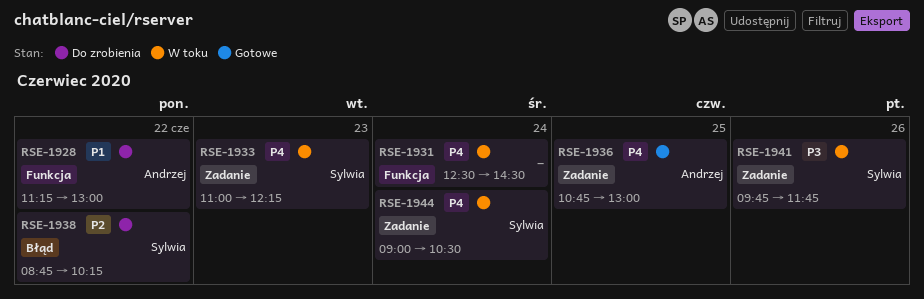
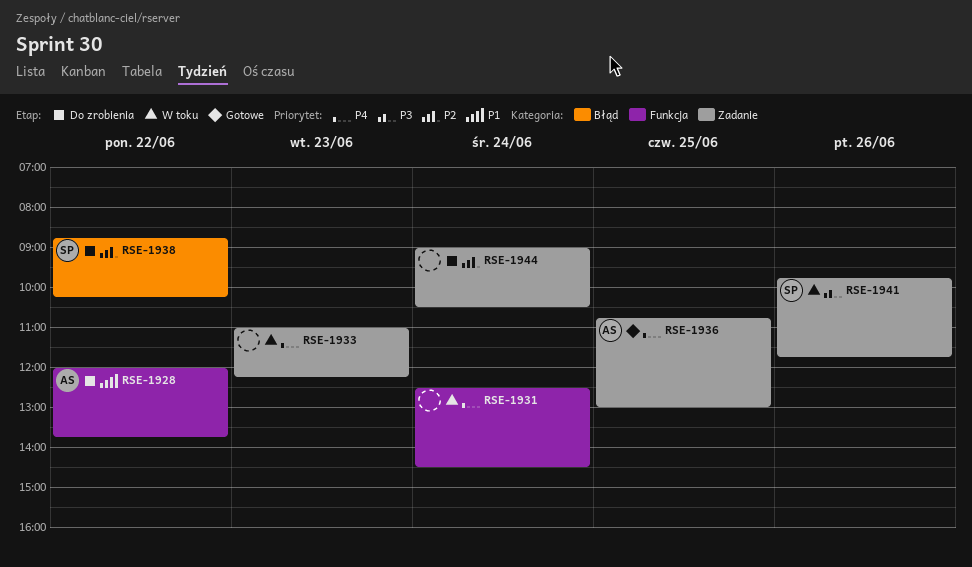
RSE-1928, begins: 11:15 -> 12:00
RSE-1928, ends: 13:00 -> 13:45
RSE-1933, owner: Sylwia -> none
RSE-1944, status: W toku -> Do zrobienia
RSE-1944, owner: Sylwia -> none
RSE-1944, priority: P4 -> P2

